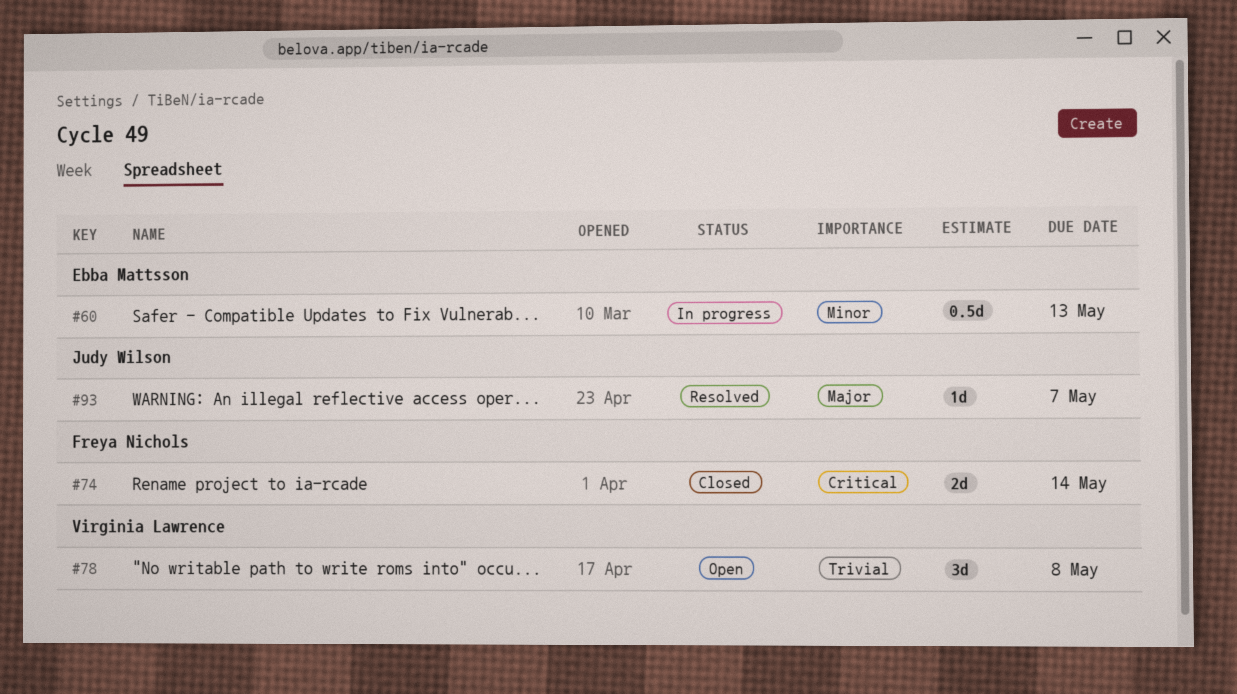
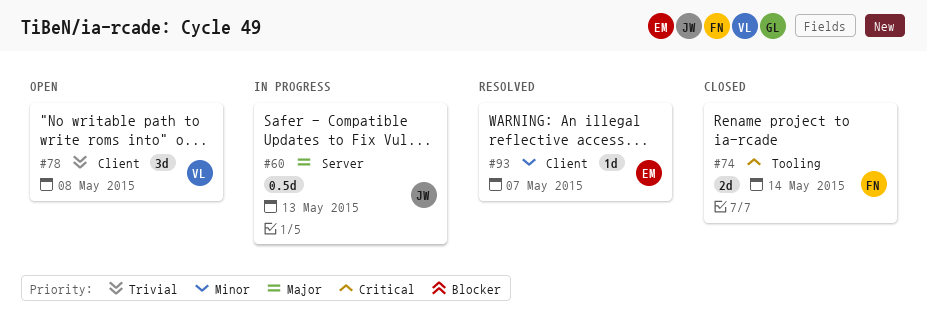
#60, owner: Ebba Mattsson -> Judy Wilson
#60, priority: Minor -> Major
#93, owner: Judy Wilson -> Ebba Mattsson
#93, priority: Major -> Minor

